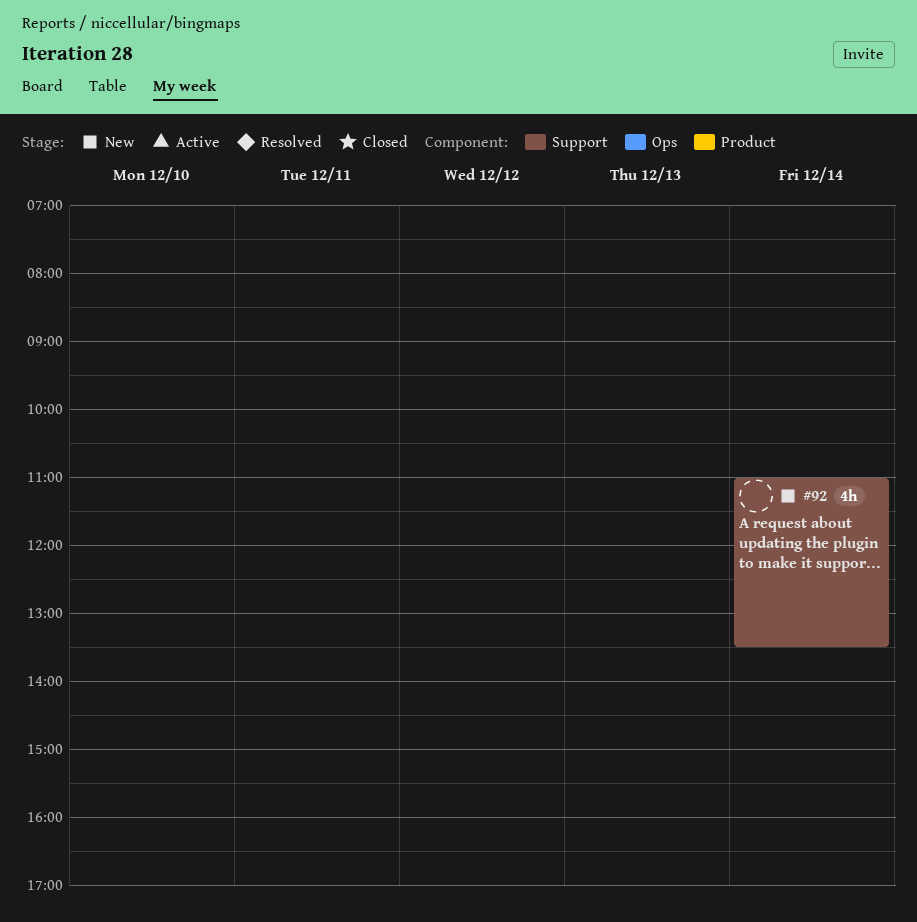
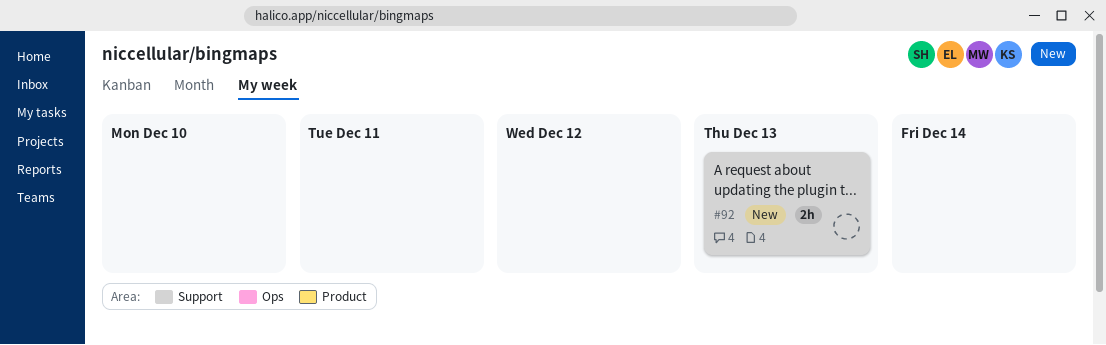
#92, estimate: 4h -> 2h
#92, day: Dec 14 -> Dec 13

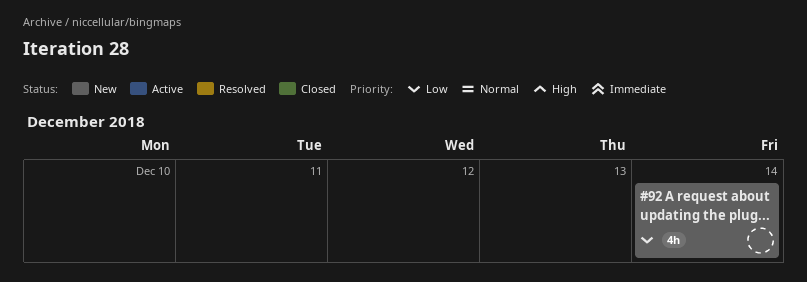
#92, estimate: 2h -> 4h
#92, day: Dec 13 -> Dec 14

